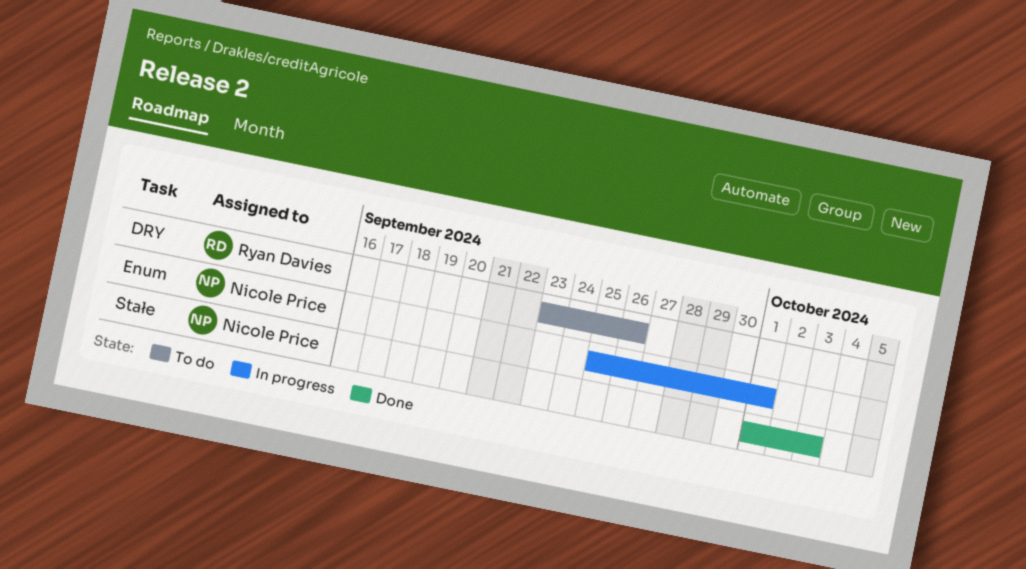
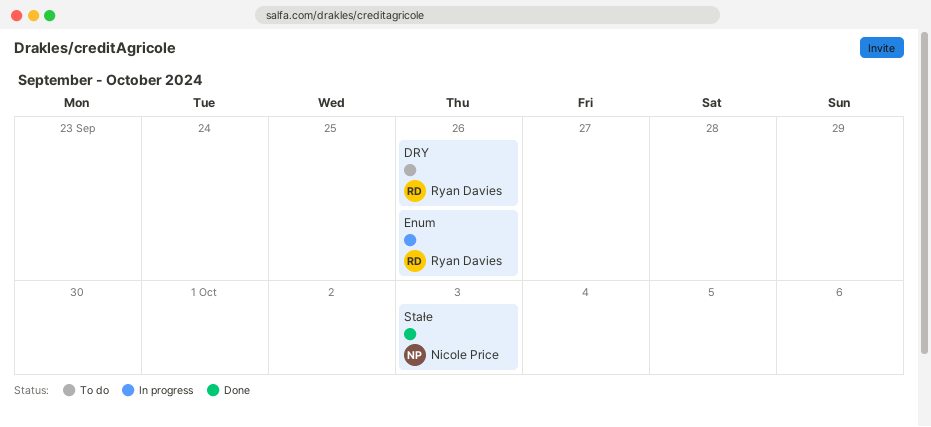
Enum, owner: Nicole Price -> Ryan Davies
Enum, due: Oct 1 -> Sep 26

